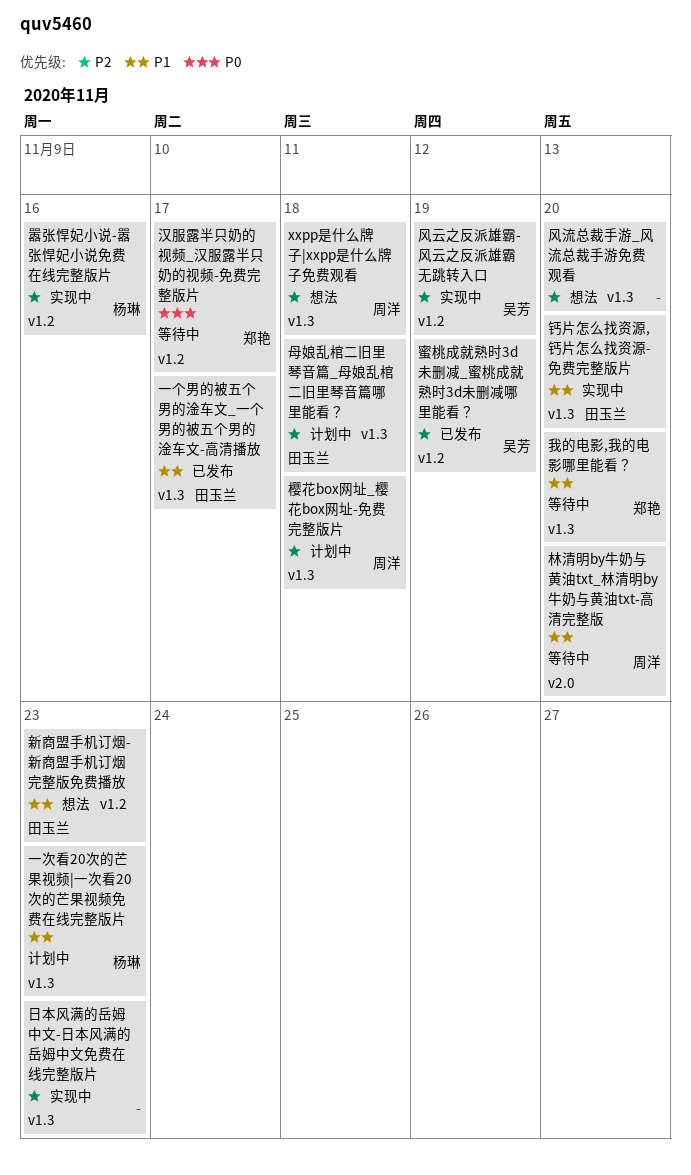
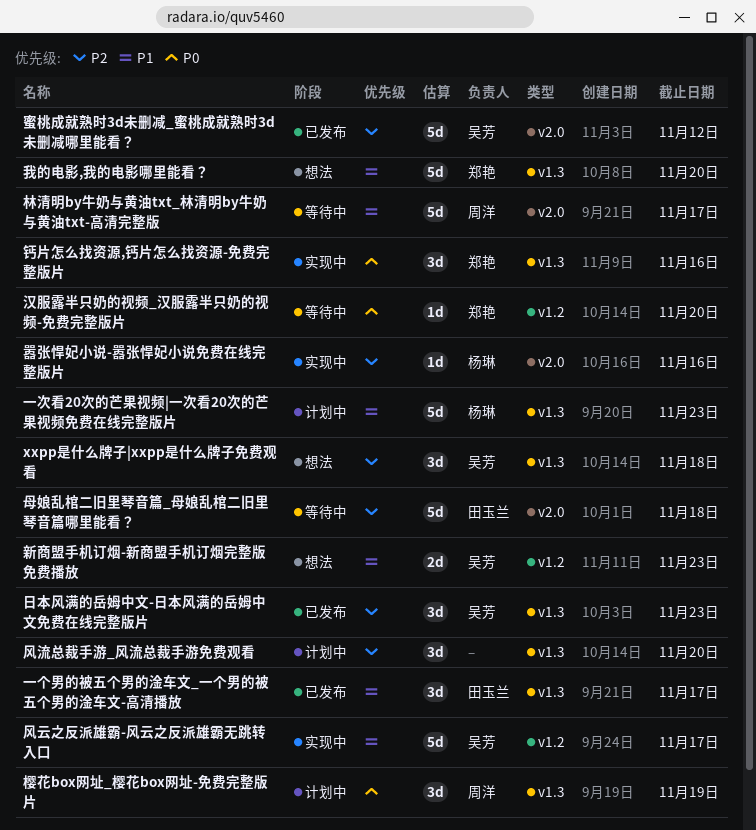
xxpp是什么牌子|xxpp是什么牌子免费观看, owner: 周洋 -> 吴芳
嚣张悍妃小说-嚣张悍妃小说免费在线完整版片, label: v1.2 -> v2.0
我的电影,我的电影哪里能看？, status: 等待中 -> 想法
新商盟手机订烟-新商盟手机订烟完整版免费播放, owner: 田玉兰 -> 吴芳
日本风满的岳姆中文-日本风满的岳姆中文免费在线完整版片, status: 实现中 -> 已发布
日本风满的岳姆中文-日本风满的岳姆中文免费在线完整版片, owner: none -> 吴芳
林清明by牛奶与黄油txt_林清明by牛奶与黄油txt-高清完整版, due: Nov 20 -> Nov 17
樱花box网址_樱花box网址-免费完整版片, priority: P2 -> P0
樱花box网址_樱花box网址-免费完整版片, due: Nov 18 -> Nov 19
母娘乱棺二旧里琴音篇_母娘乱棺二旧里琴音篇哪里能看？, status: 计划中 -> 等待中
母娘乱棺二旧里琴音篇_母娘乱棺二旧里琴音篇哪里能看？, label: v1.3 -> v2.0
汉服露半只奶的视频_汉服露半只奶的视频-免费完整版片, due: Nov 17 -> Nov 20
蜜桃成就熟时3d未删减_蜜桃成就熟时3d未删减哪里能看？, label: v1.2 -> v2.0
蜜桃成就熟时3d未删减_蜜桃成就熟时3d未删减哪里能看？, due: Nov 19 -> Nov 12
钙片怎么找资源,钙片怎么找资源-免费完整版片, owner: 田玉兰 -> 郑艳
钙片怎么找资源,钙片怎么找资源-免费完整版片, priority: P1 -> P0
钙片怎么找资源,钙片怎么找资源-免费完整版片, due: Nov 20 -> Nov 16
风云之反派雄霸-风云之反派雄霸无跳转入口, priority: P2 -> P1
风云之反派雄霸-风云之反派雄霸无跳转入口, due: Nov 19 -> Nov 17
风流总裁手游_风流总裁手游免费观看, status: 想法 -> 计划中

